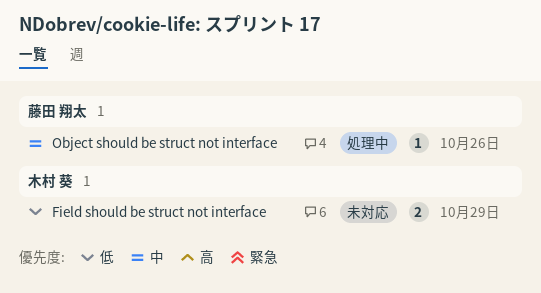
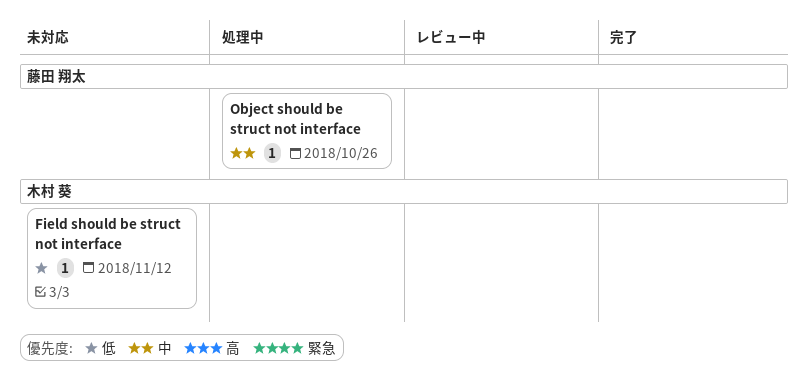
Field should be struct not interface, estimate: 2 -> 1
Field should be struct not interface, due: Oct 29 -> Nov 12

